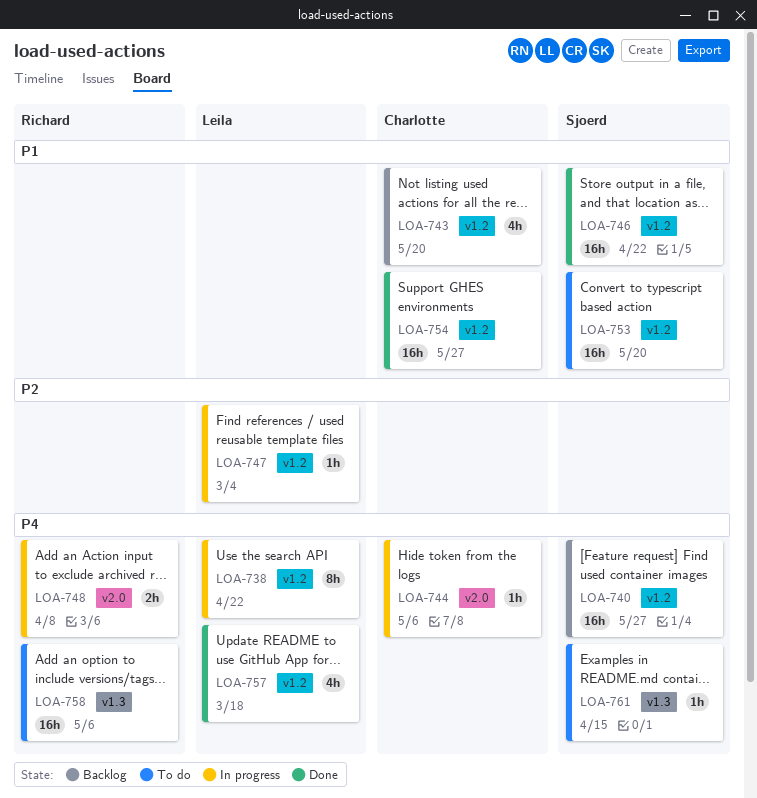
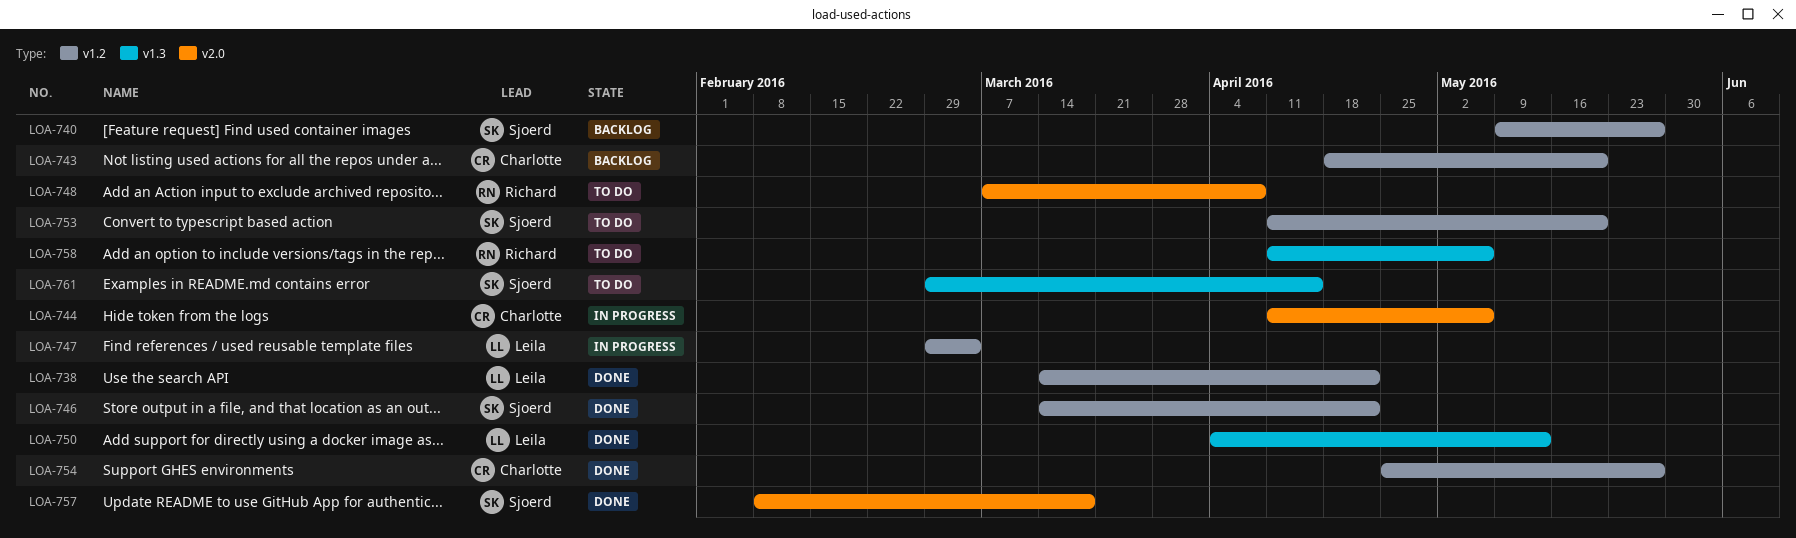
LOA-738, status: In progress -> Done
LOA-748, status: In progress -> To do
LOA-750: none -> present
LOA-757, owner: Leila -> Sjoerd
LOA-757, label: v1.2 -> v2.0

